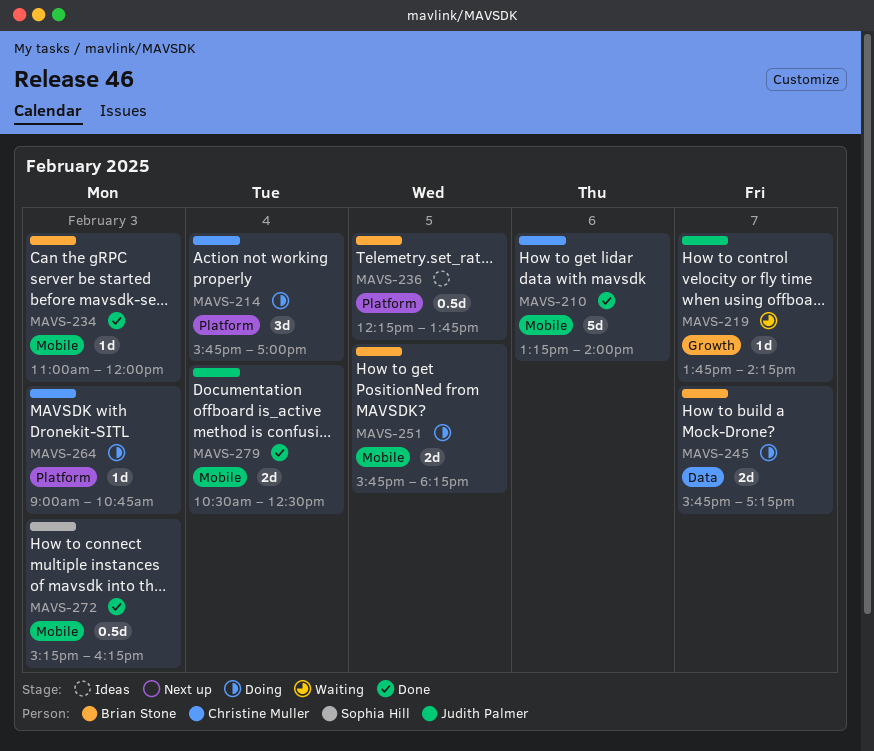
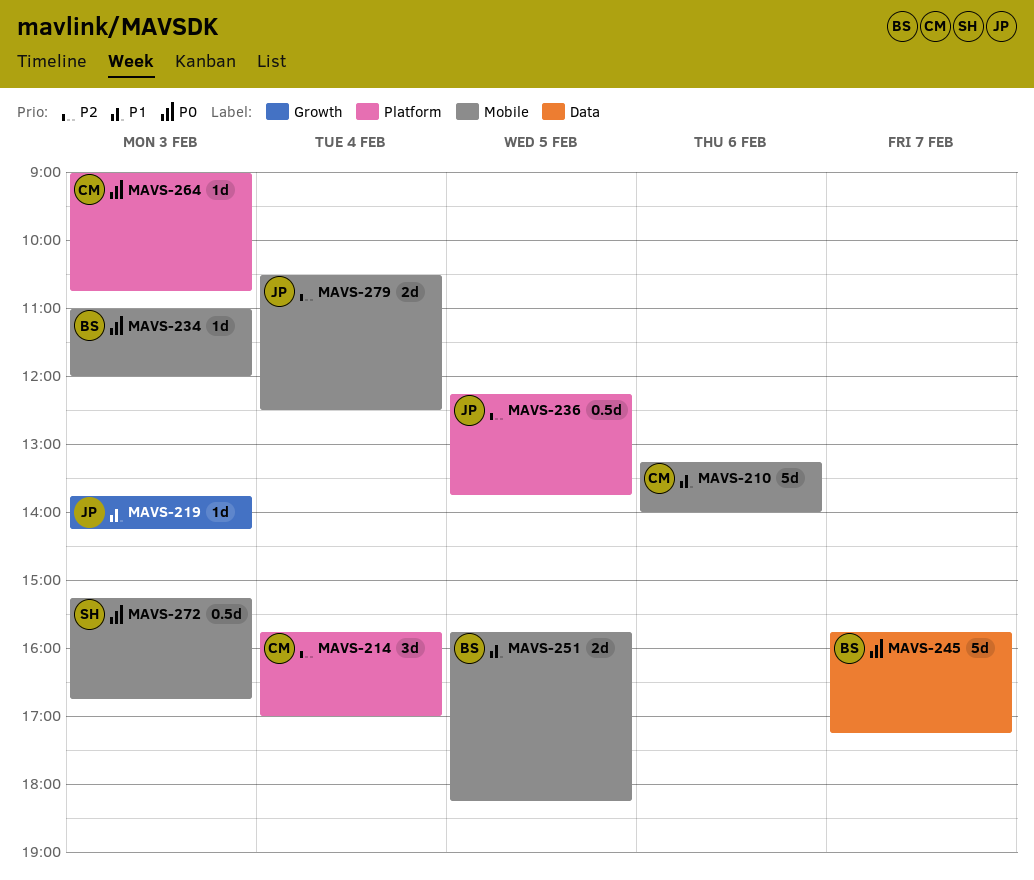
MAVS-219, day: Feb 7 -> Feb 3
MAVS-236, owner: Brian Stone -> Judith Palmer
MAVS-245, estimate: 2d -> 5d
MAVS-272, ends: 16:15 -> 16:45

